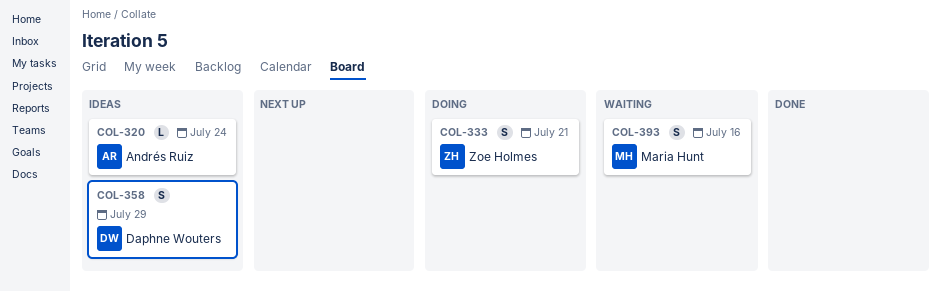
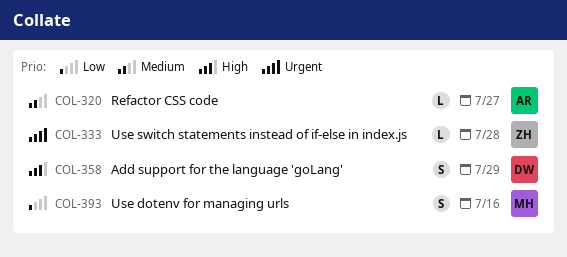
COL-320, due: Jul 24 -> Jul 27
COL-333, estimate: S -> L
COL-333, due: Jul 21 -> Jul 28

